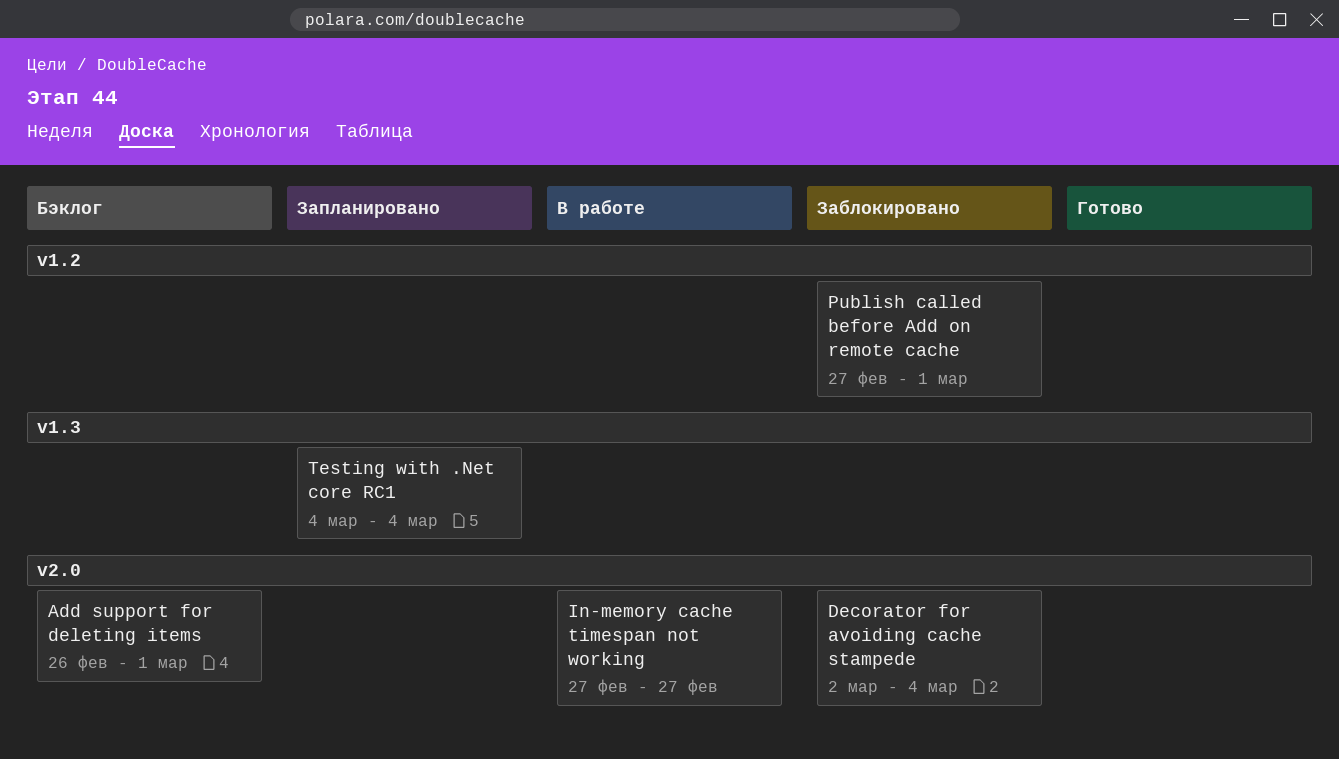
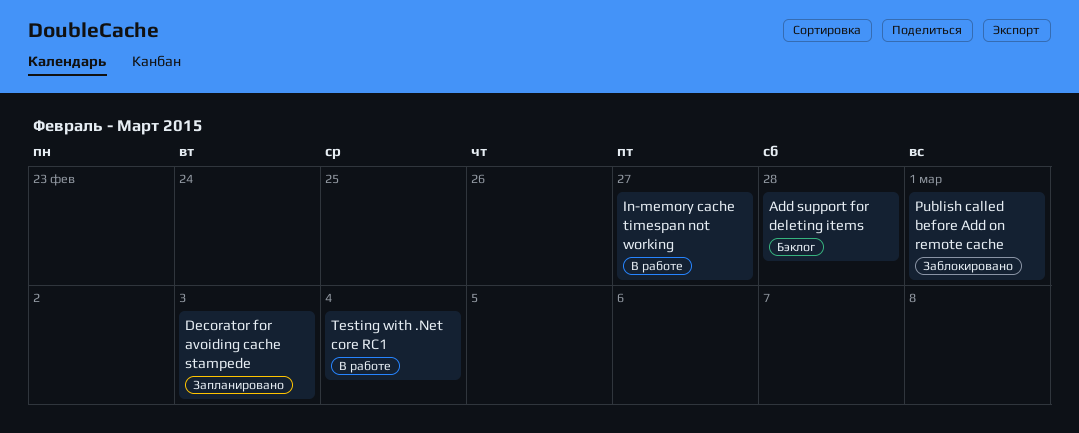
Add support for deleting items, due: Mar 1 -> Feb 28
Decorator for avoiding cache stampede, status: Заблокировано -> Запланировано
Decorator for avoiding cache stampede, due: Mar 4 -> Mar 3
Testing with .Net core RC1, status: Запланировано -> В работе

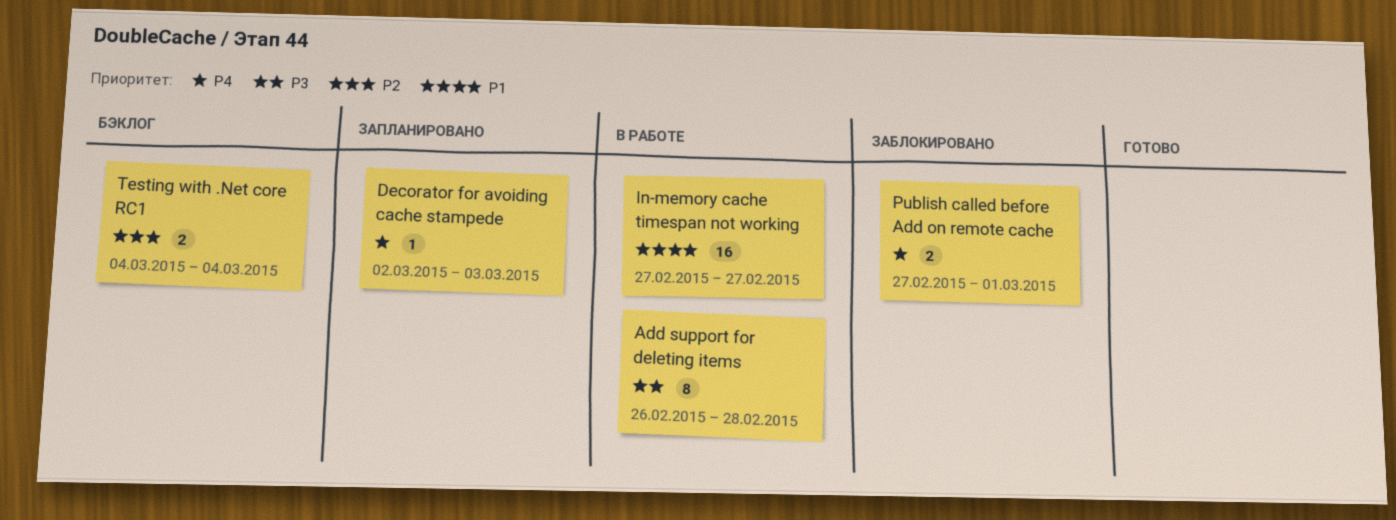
Add support for deleting items, status: Бэклог -> В работе
Testing with .Net core RC1, status: В работе -> Бэклог

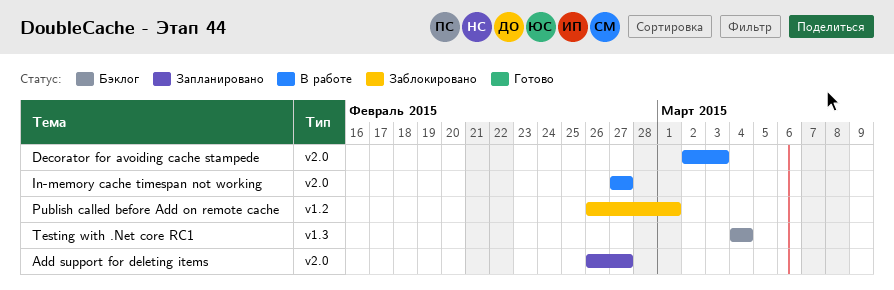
Add support for deleting items, status: В работе -> Запланировано
Add support for deleting items, due: Feb 28 -> Feb 27
Decorator for avoiding cache stampede, status: Запланировано -> В работе
Publish called before Add on remote cache, start: Feb 27 -> Feb 26

